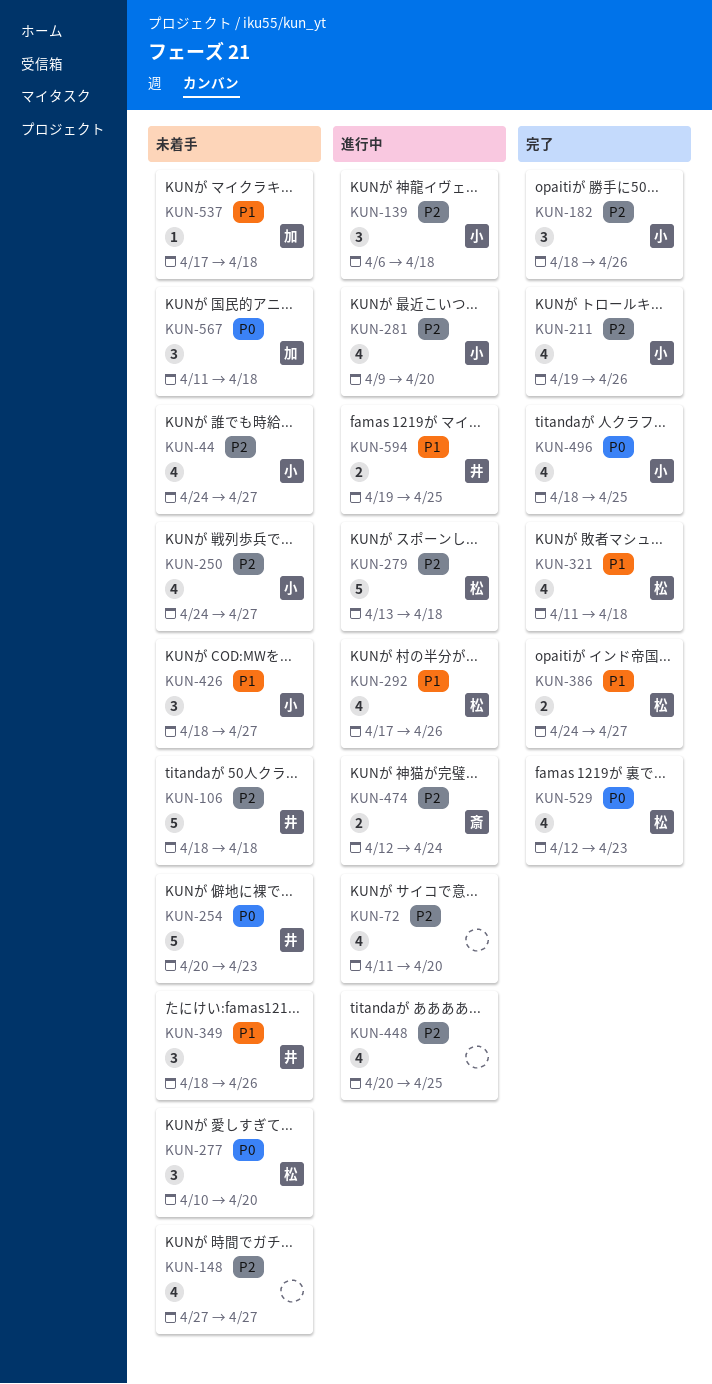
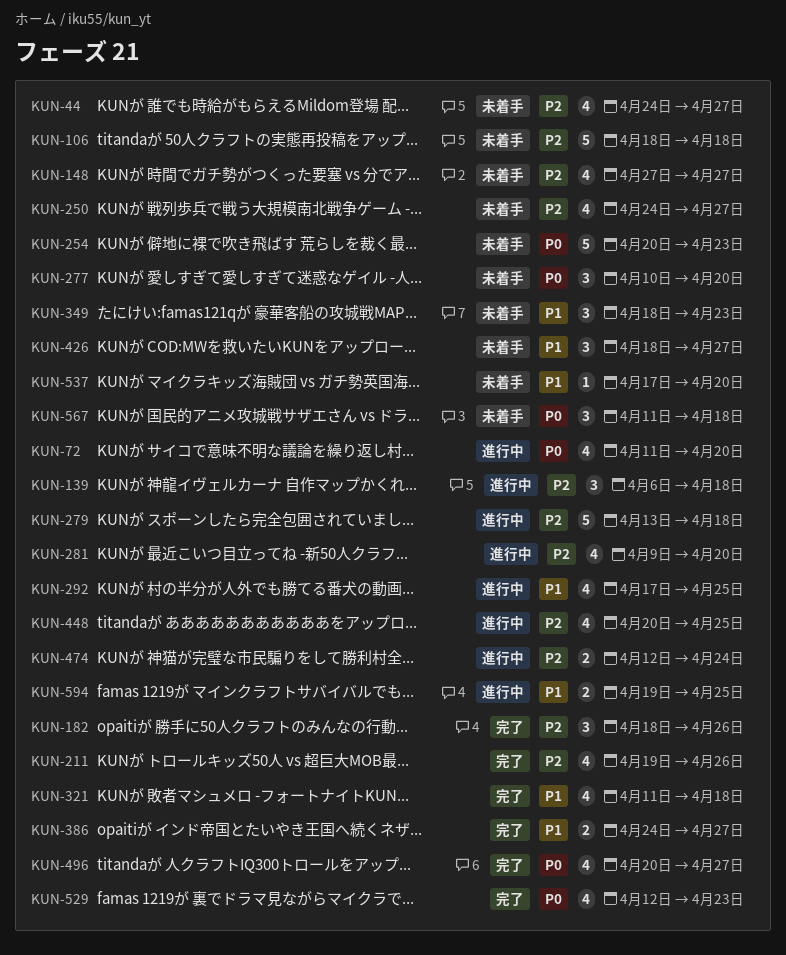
KUN-72, priority: P2 -> P0
KUN-292, due: Apr 26 -> Apr 25
KUN-349, due: Apr 26 -> Apr 23
KUN-496, start: Apr 18 -> Apr 20
KUN-496, due: Apr 25 -> Apr 27
KUN-537, due: Apr 18 -> Apr 20

